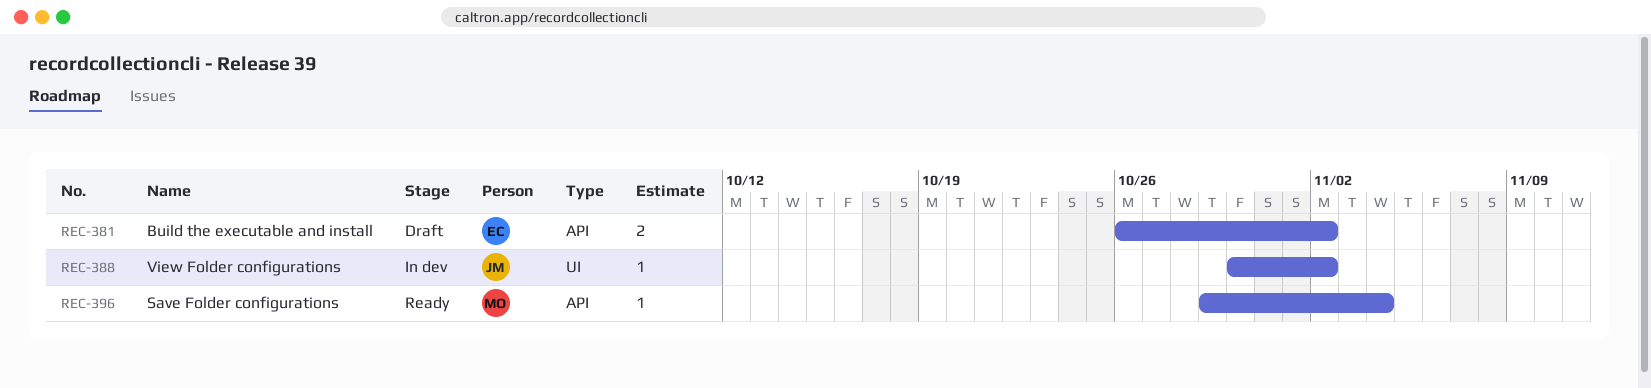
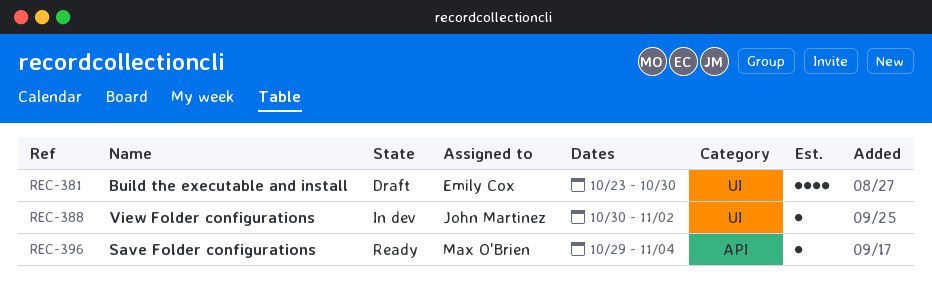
REC-381, label: API -> UI
REC-381, estimate: 2 -> 4
REC-381, start: Oct 26 -> Oct 23
REC-381, due: Nov 2 -> Oct 30

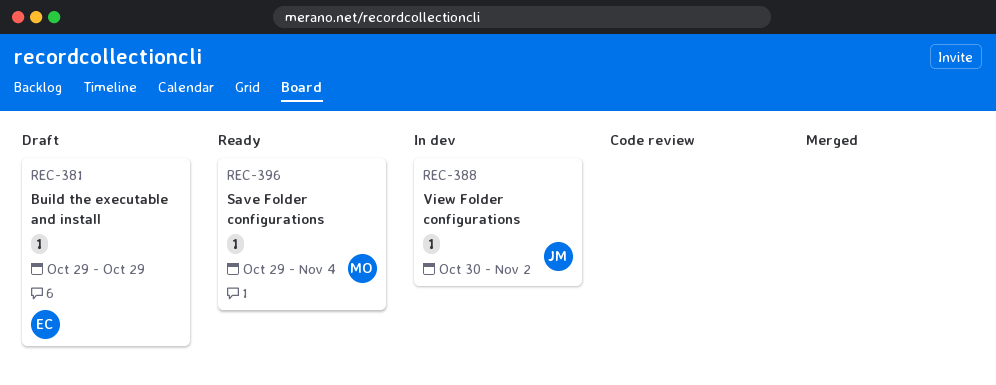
REC-381, estimate: 4 -> 1
REC-381, start: Oct 23 -> Oct 29
REC-381, due: Oct 30 -> Oct 29

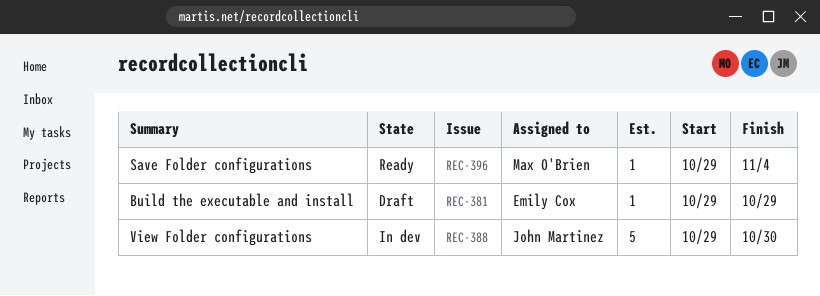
REC-388, estimate: 1 -> 5
REC-388, start: Oct 30 -> Oct 29
REC-388, due: Nov 2 -> Oct 30

